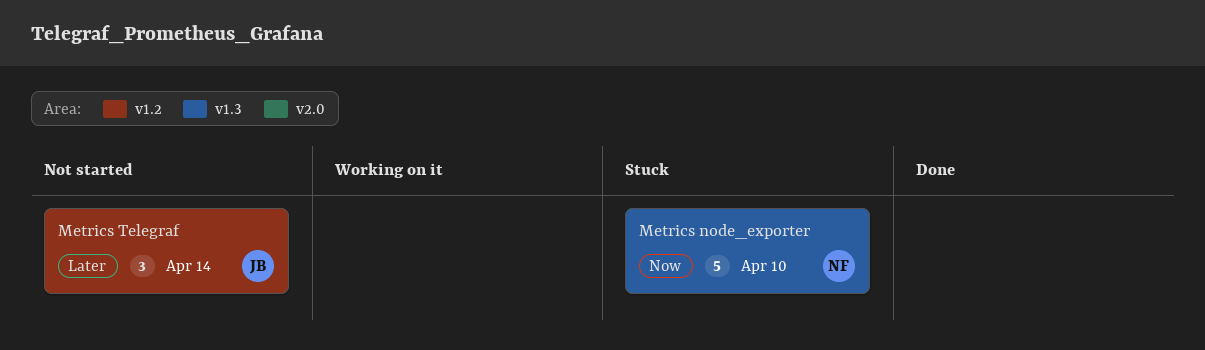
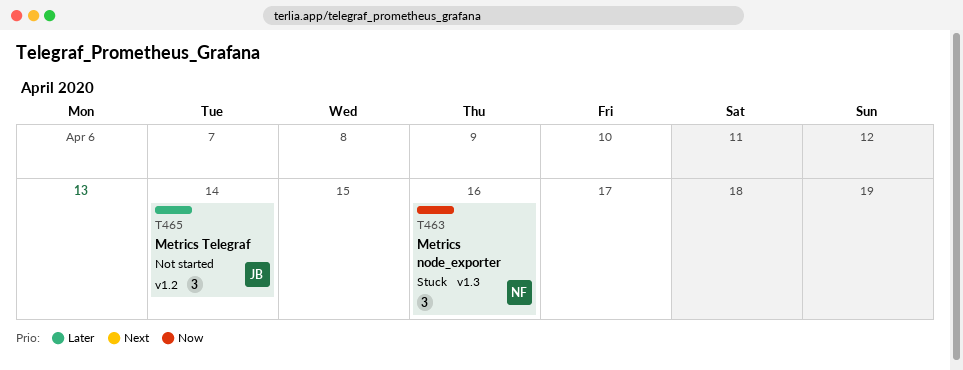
Metrics node_exporter, estimate: 5 -> 3
Metrics node_exporter, due: Apr 10 -> Apr 16

